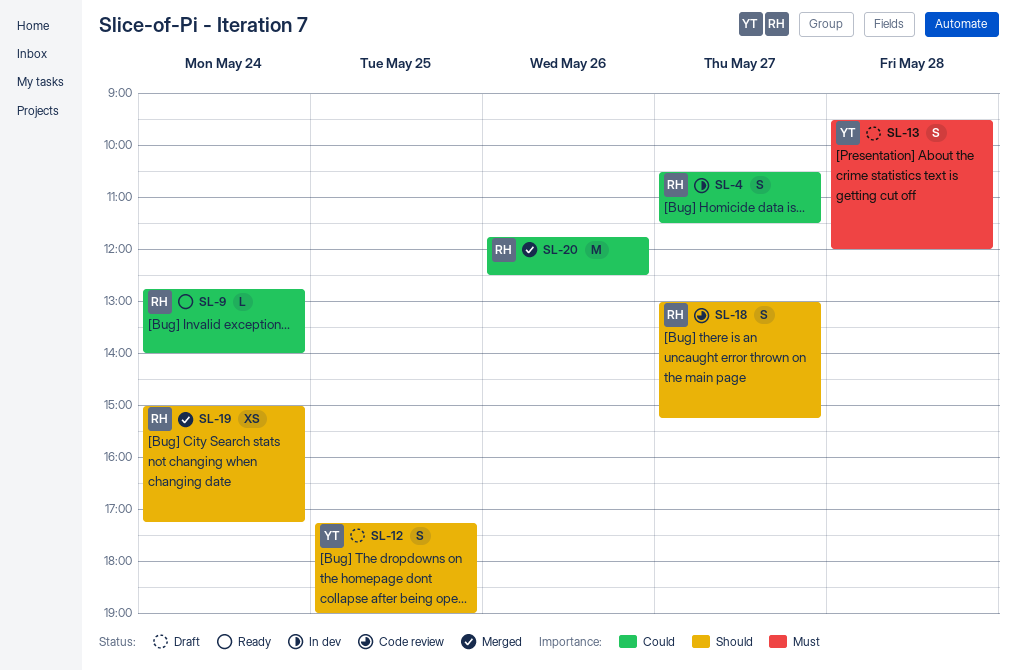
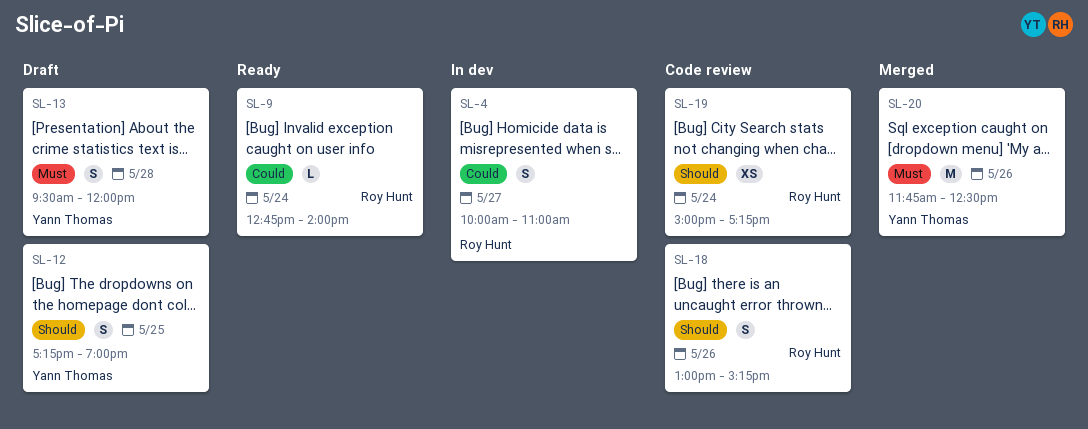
SL-4, begins: 10:30 -> 10:00
SL-4, ends: 11:30 -> 11:00
SL-18, day: May 27 -> May 26
SL-19, status: Merged -> Code review
SL-20, owner: Roy Hunt -> Yann Thomas
SL-20, priority: Could -> Must

